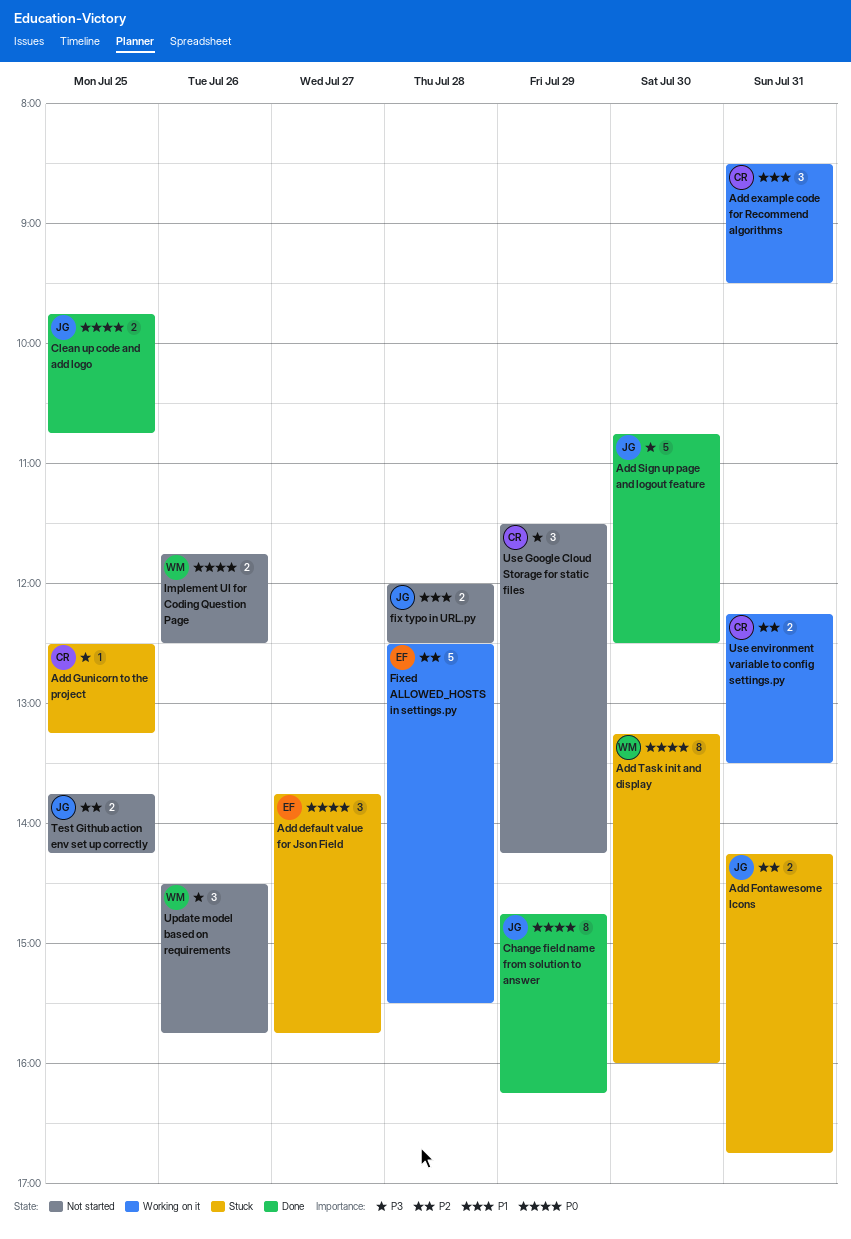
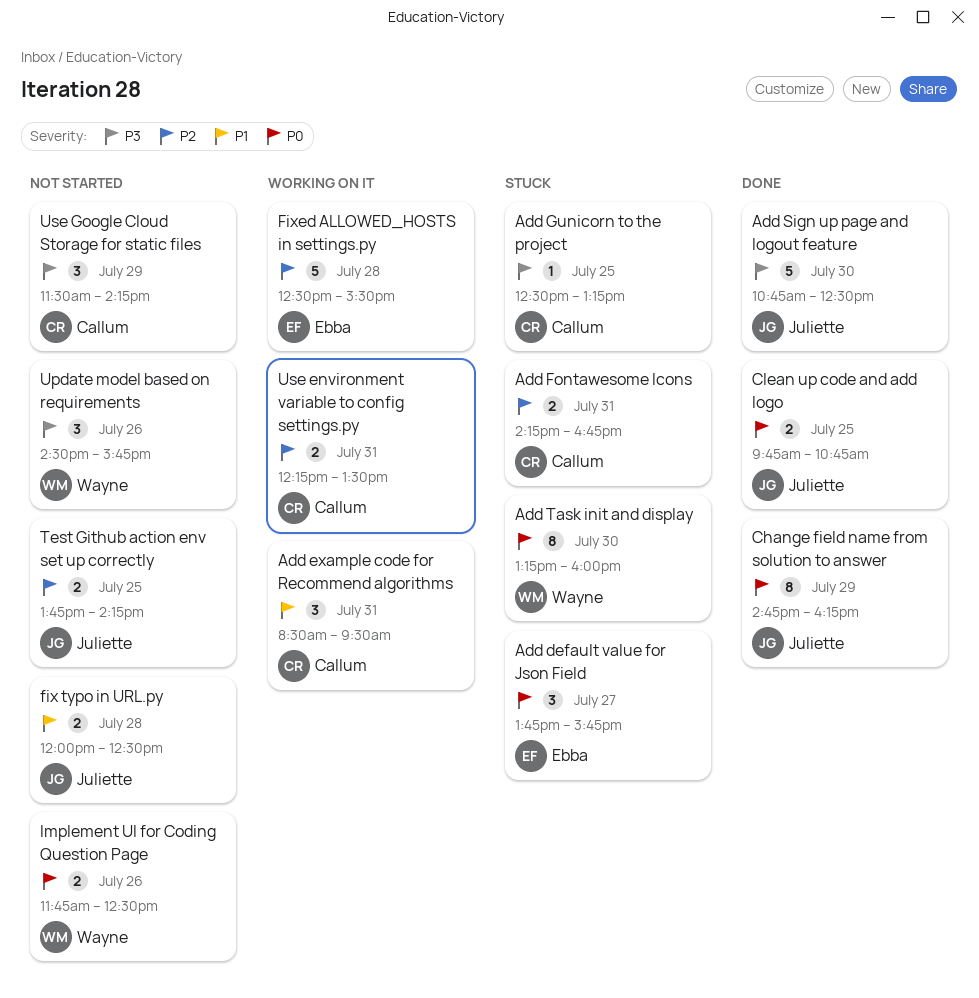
Add Fontawesome Icons, owner: Juliette -> Callum

